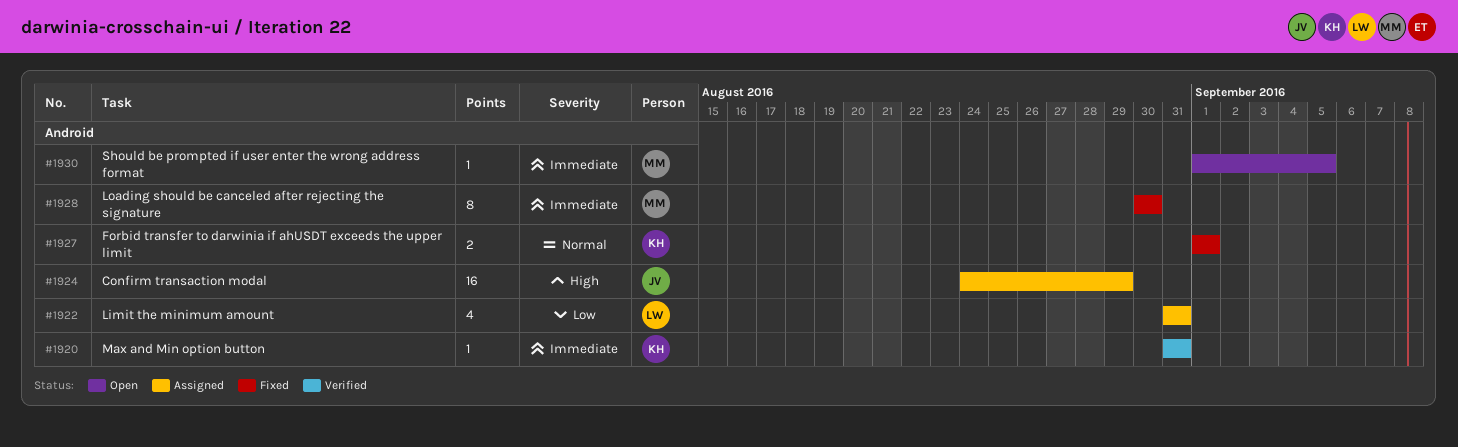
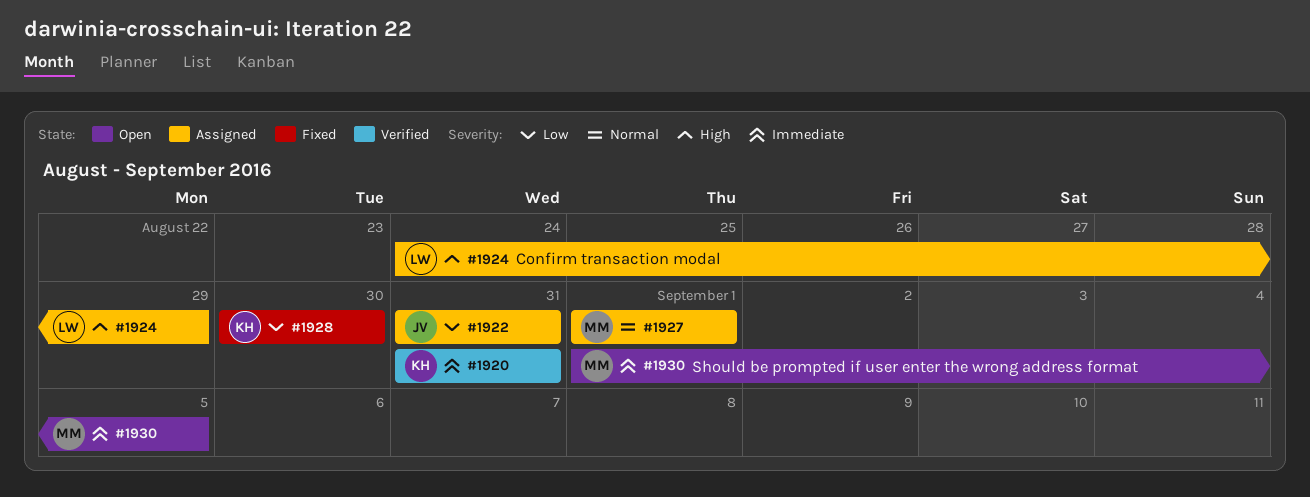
#1922, owner: LW -> JV
#1924, owner: JV -> LW
#1927, status: Fixed -> Assigned
#1927, owner: KH -> MM
#1928, owner: MM -> KH
#1928, priority: Immediate -> Low

